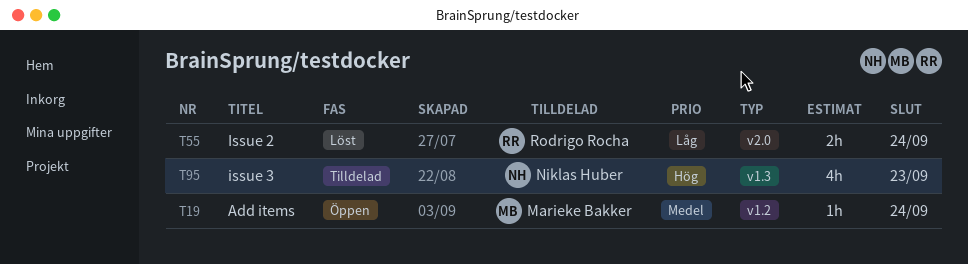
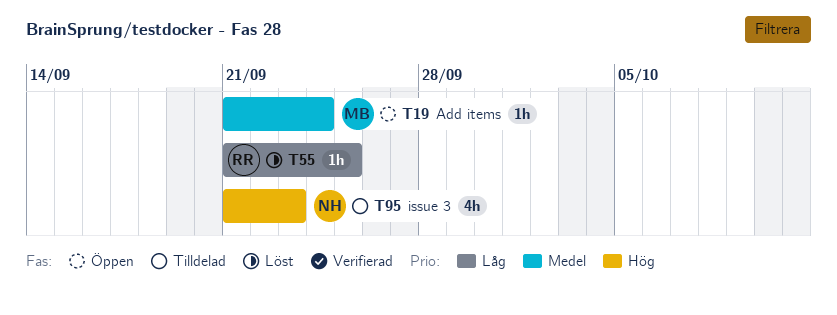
T55, estimate: 2h -> 1h
T55, due: Sep 24 -> Sep 25

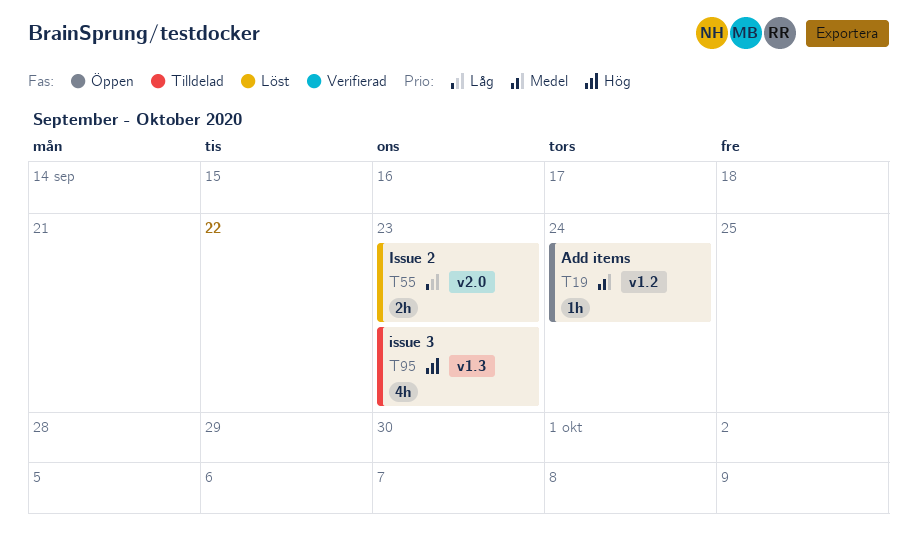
T55, estimate: 1h -> 2h
T55, due: Sep 25 -> Sep 23

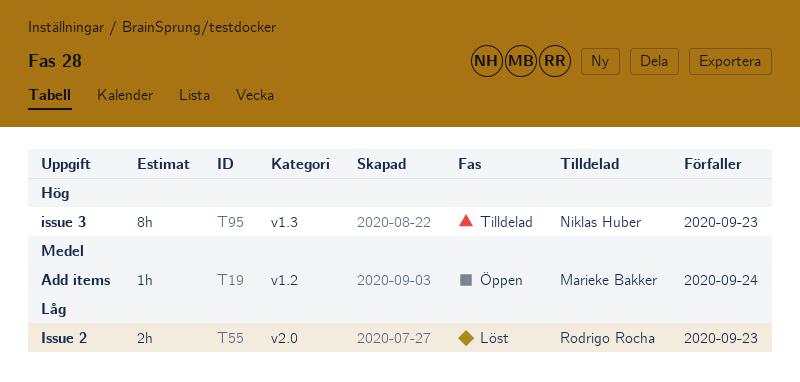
T95, estimate: 4h -> 8h

